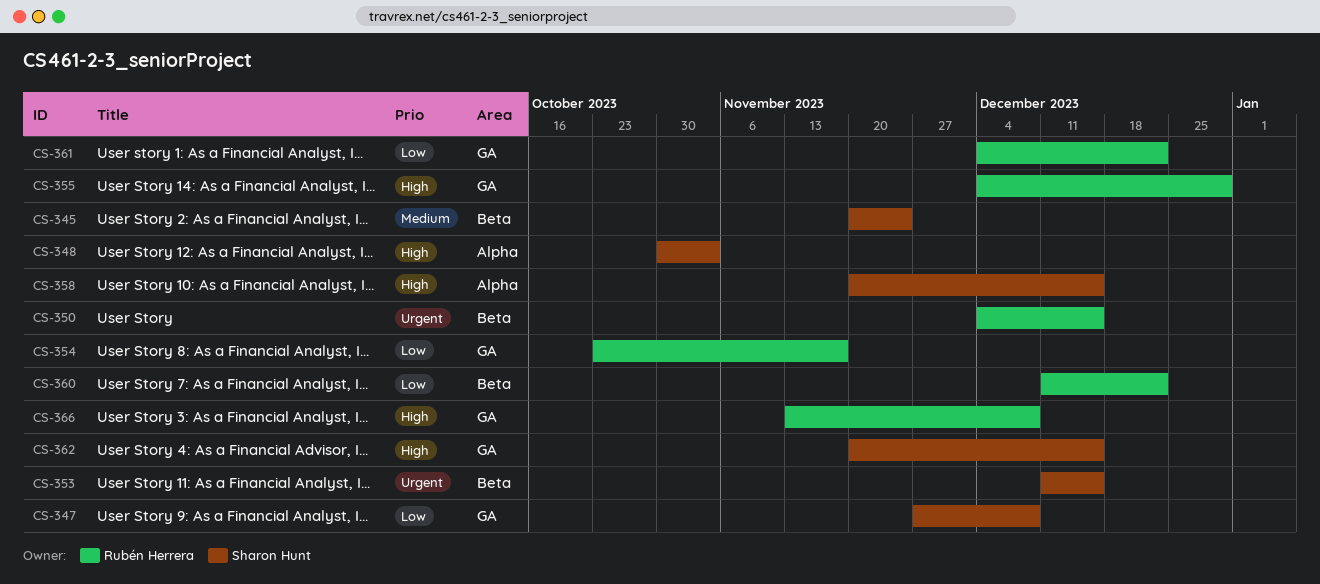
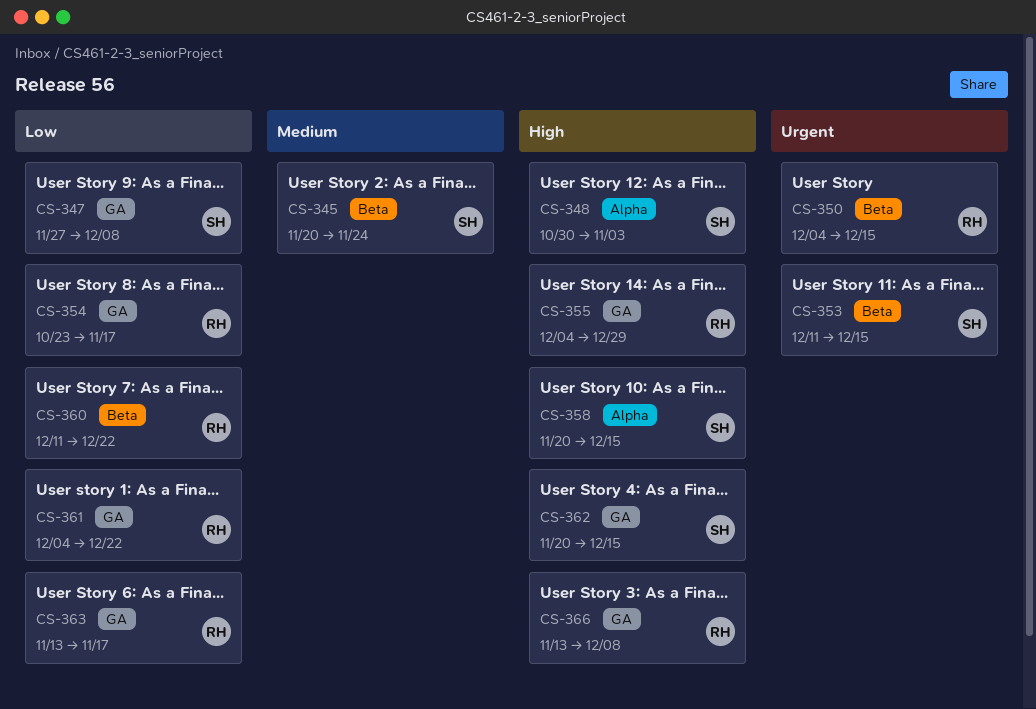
CS-363: none -> present

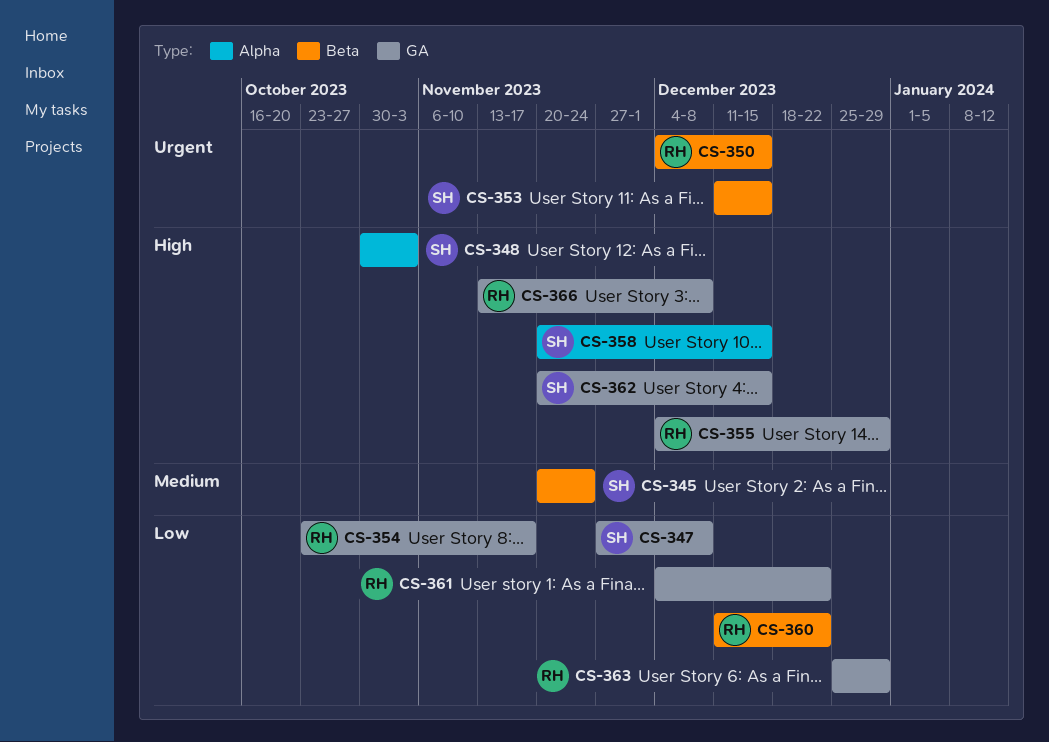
CS-363, start: Nov 13 -> Dec 25
CS-363, due: Nov 17 -> Dec 29

